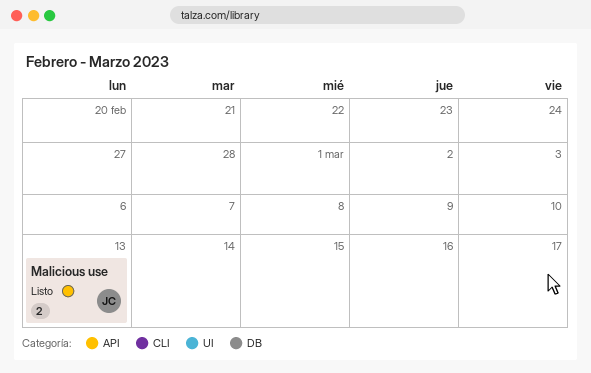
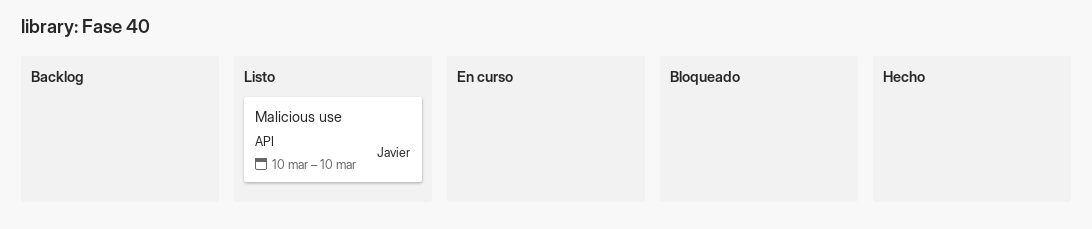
Malicious use, due: Mar 13 -> Mar 10

